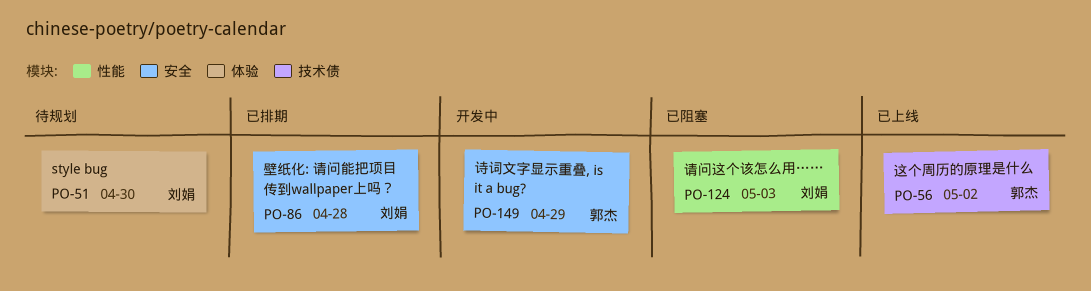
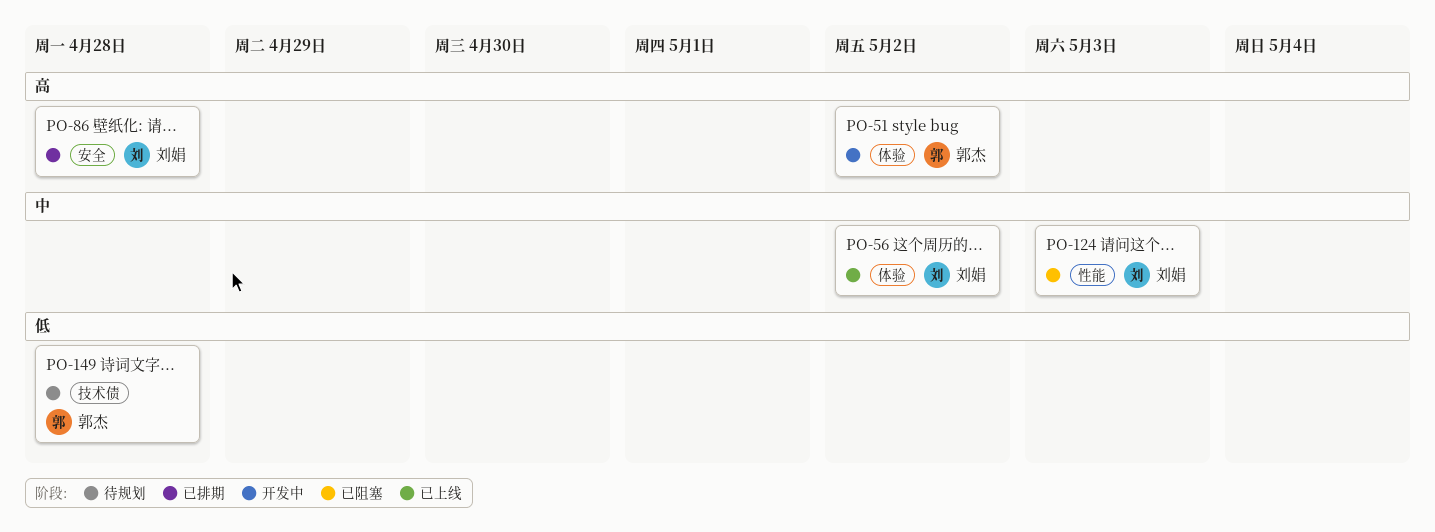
PO-51, status: 待规划 -> 开发中
PO-51, owner: 刘娟 -> 郭杰
PO-51, due: Apr 30 -> May 2
PO-56, owner: 郭杰 -> 刘娟
PO-56, label: 技术债 -> 体验
PO-149, status: 开发中 -> 待规划
PO-149, label: 安全 -> 技术债
PO-149, due: Apr 29 -> Apr 28

